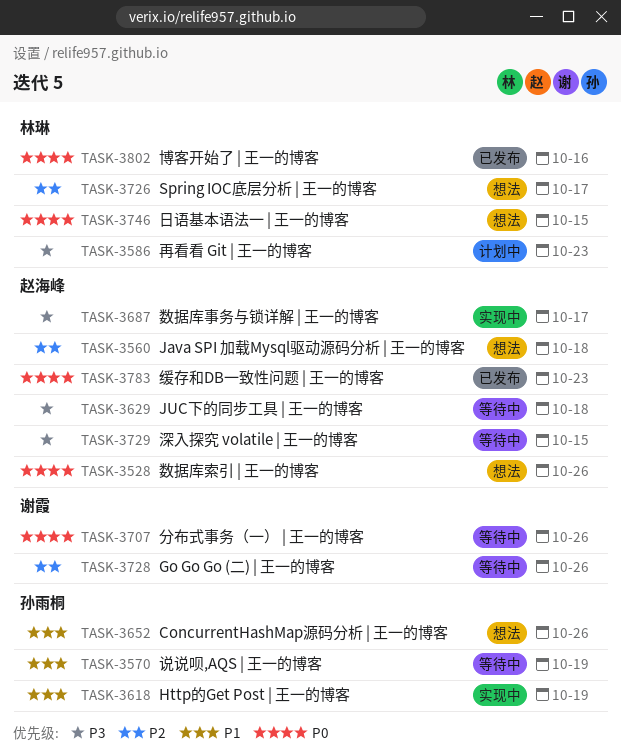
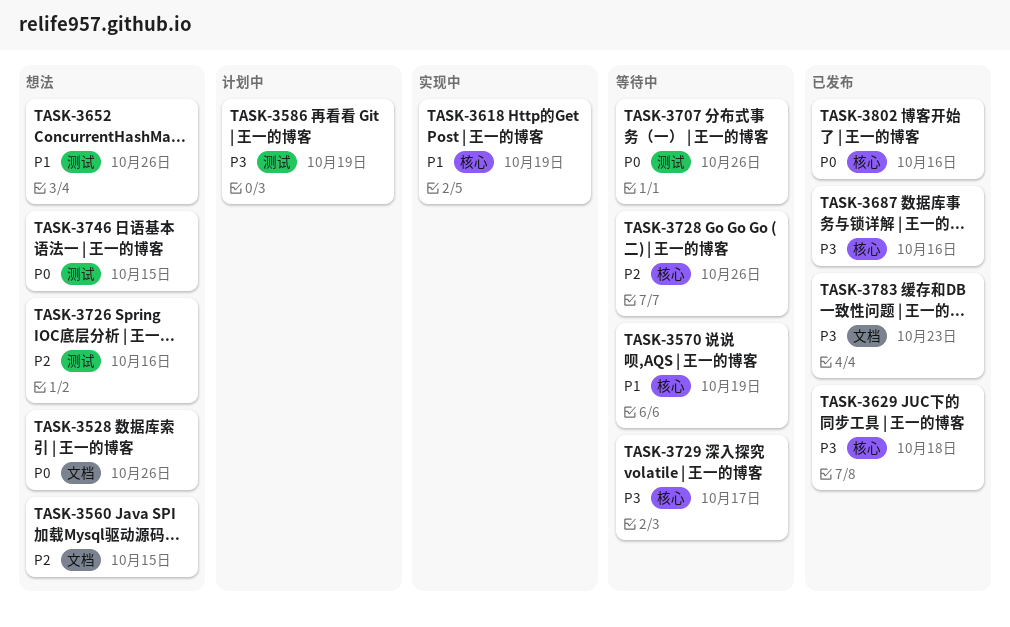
TASK-3560, due: Oct 18 -> Oct 15
TASK-3586, due: Oct 23 -> Oct 19
TASK-3629, status: 等待中 -> 已发布
TASK-3687, status: 实现中 -> 已发布
TASK-3687, due: Oct 17 -> Oct 16
TASK-3726, due: Oct 17 -> Oct 16
TASK-3729, due: Oct 15 -> Oct 17
TASK-3783, priority: P0 -> P3

